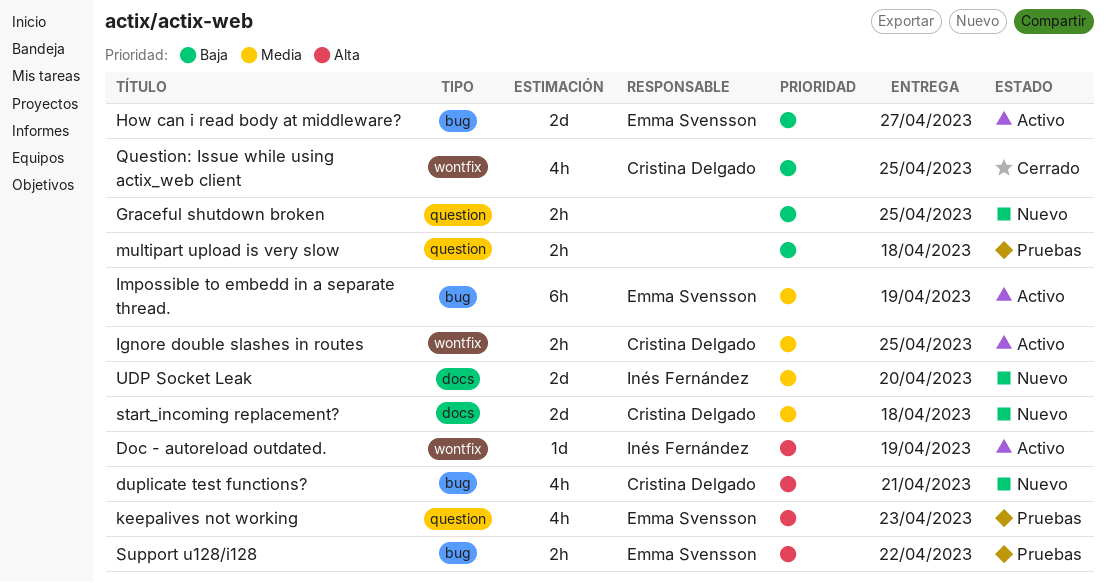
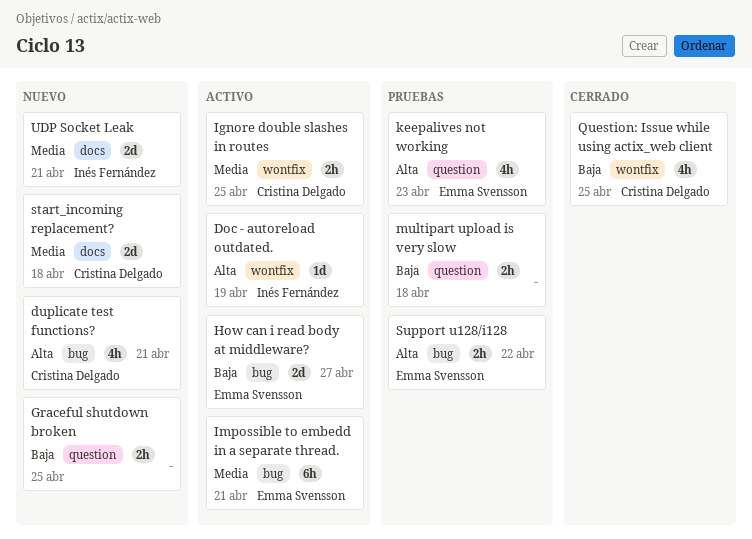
Impossible to embedd in a separate thread., due: Apr 19 -> Apr 21
UDP Socket Leak, due: Apr 20 -> Apr 21

